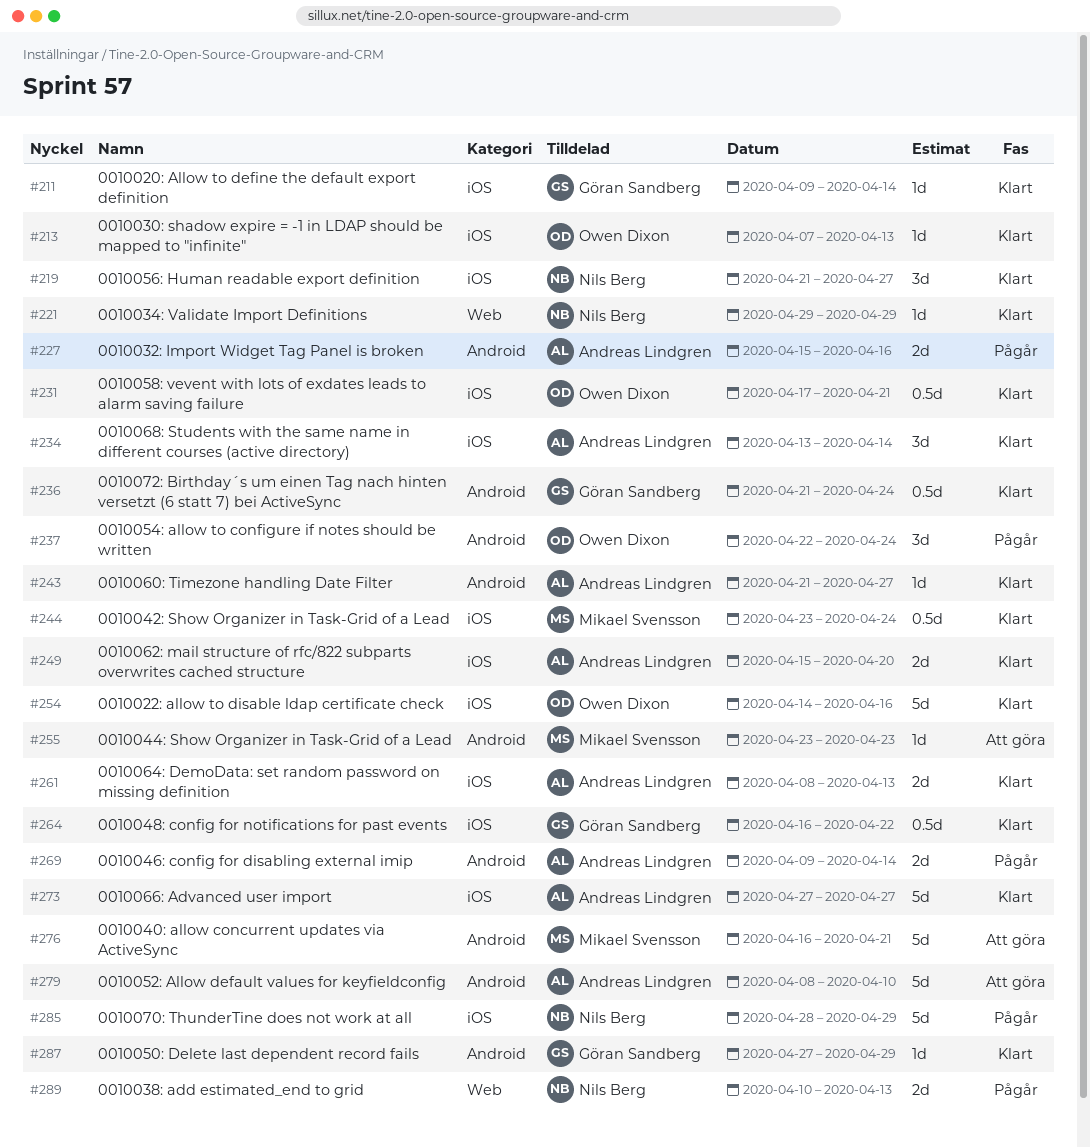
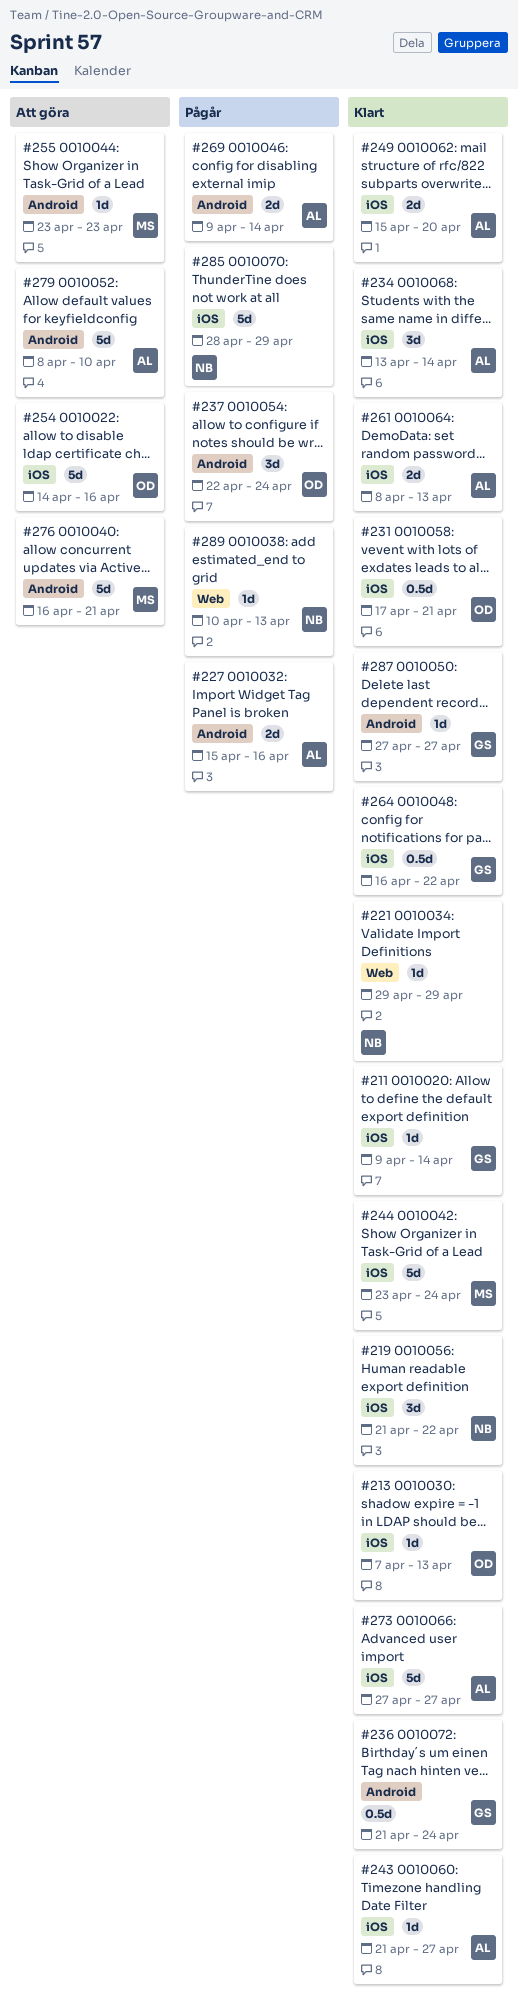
#219, due: Apr 27 -> Apr 22
#243, label: Android -> iOS
#244, estimate: 0.5d -> 5d
#254, status: Klart -> Att göra
#287, due: Apr 29 -> Apr 27
#289, estimate: 2d -> 1d

